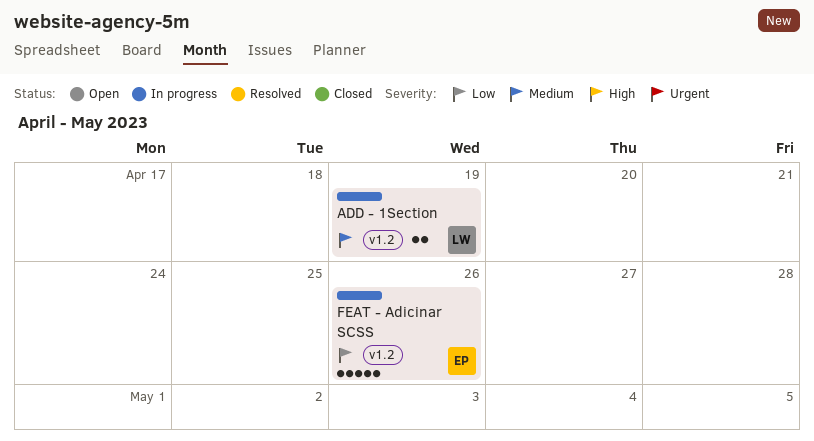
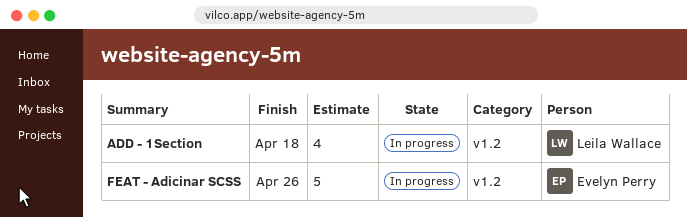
ADD - 1Section, estimate: 2 -> 4
ADD - 1Section, due: Apr 19 -> Apr 18

